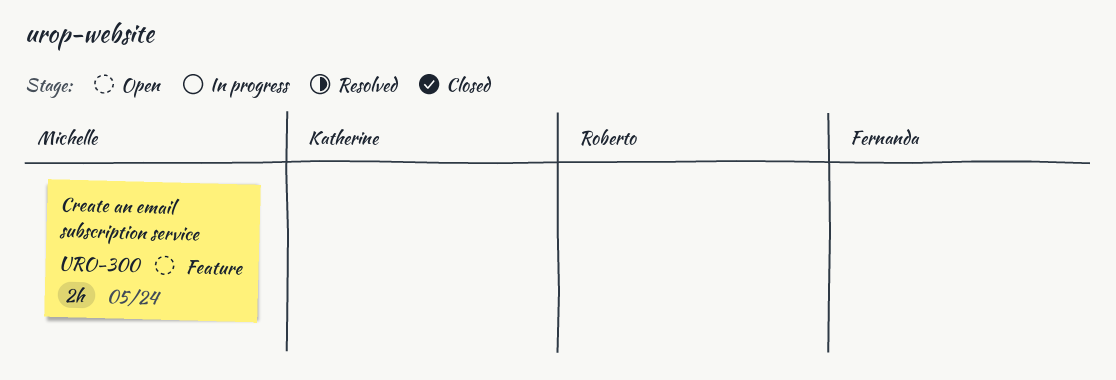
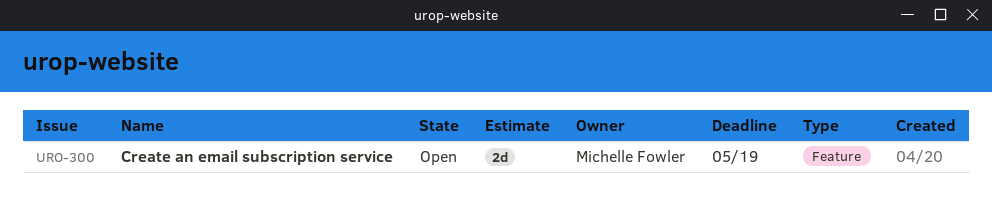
URO-300, estimate: 2h -> 2d
URO-300, due: May 24 -> May 19

